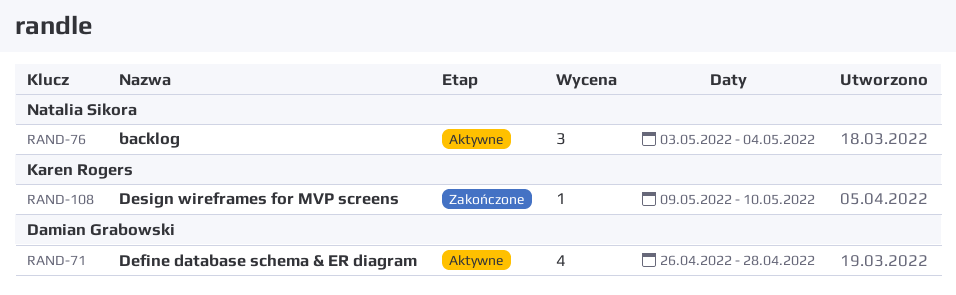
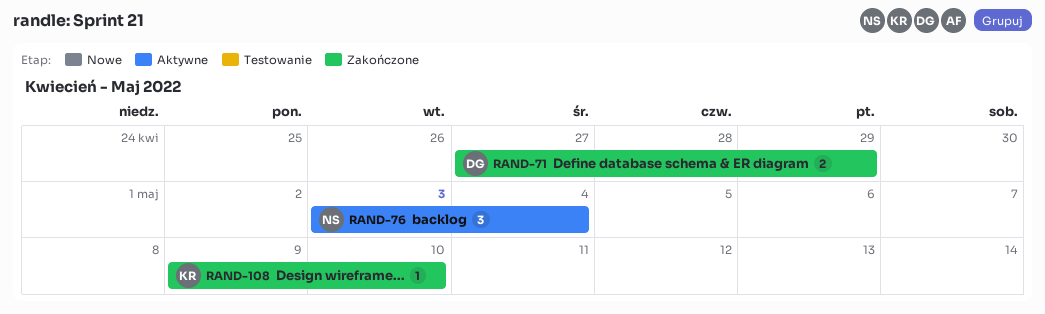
RAND-71, status: Aktywne -> Zakończone
RAND-71, estimate: 4 -> 2
RAND-71, start: Apr 26 -> Apr 27
RAND-71, due: Apr 28 -> Apr 29

